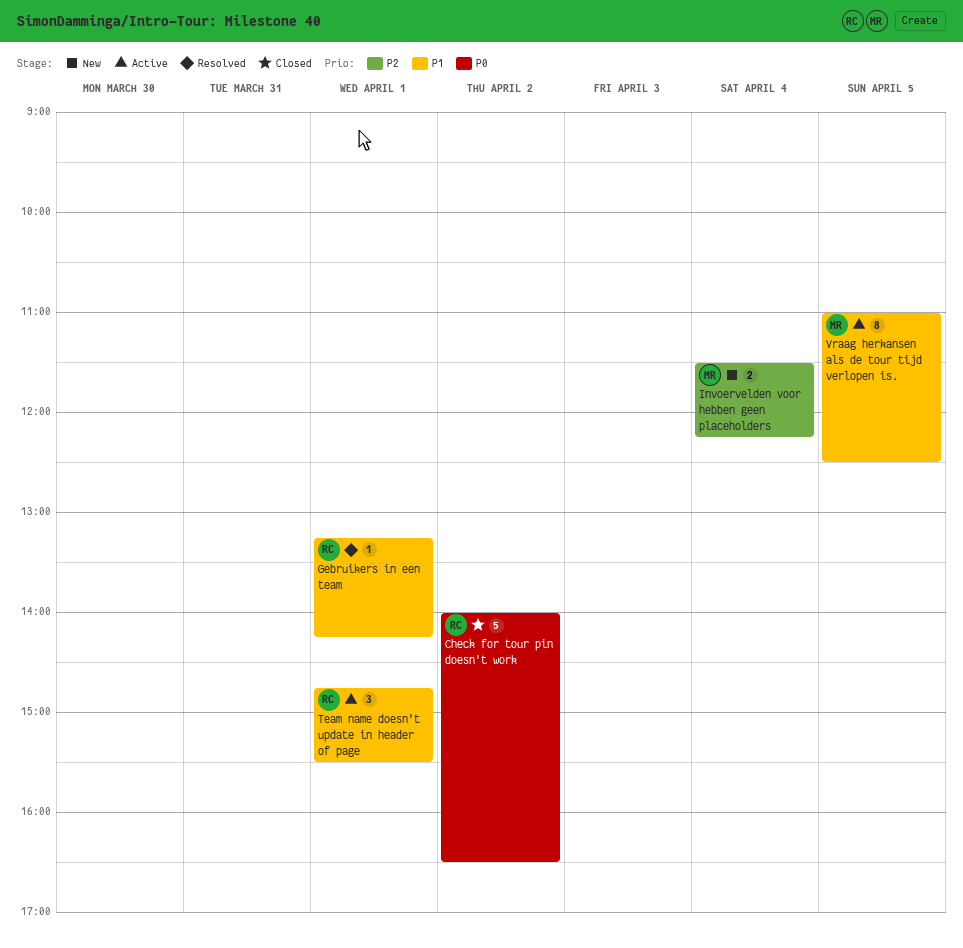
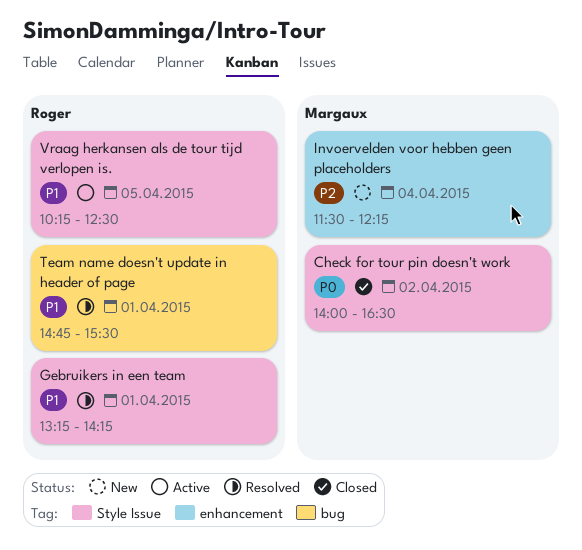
Check for tour pin doesn't work, owner: Roger -> Margaux
Team name doesn't update in header of page, status: Active -> Resolved
Vraag herkansen als de tour tijd verlopen is., owner: Margaux -> Roger
Vraag herkansen als de tour tijd verlopen is., begins: 11:00 -> 10:15

